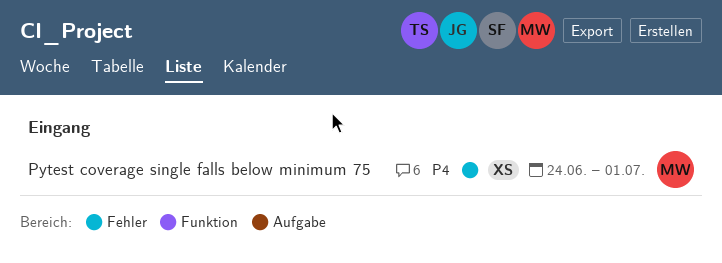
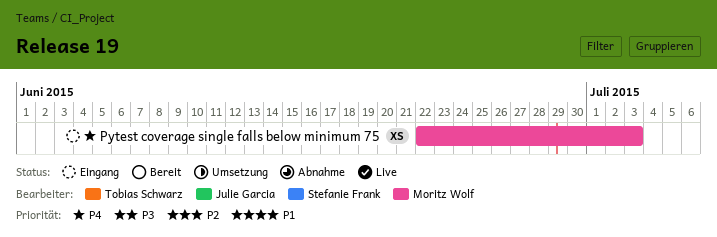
Pytest coverage single falls below minimum 75, start: Jun 24 -> Jun 22
Pytest coverage single falls below minimum 75, due: Jul 1 -> Jul 3

